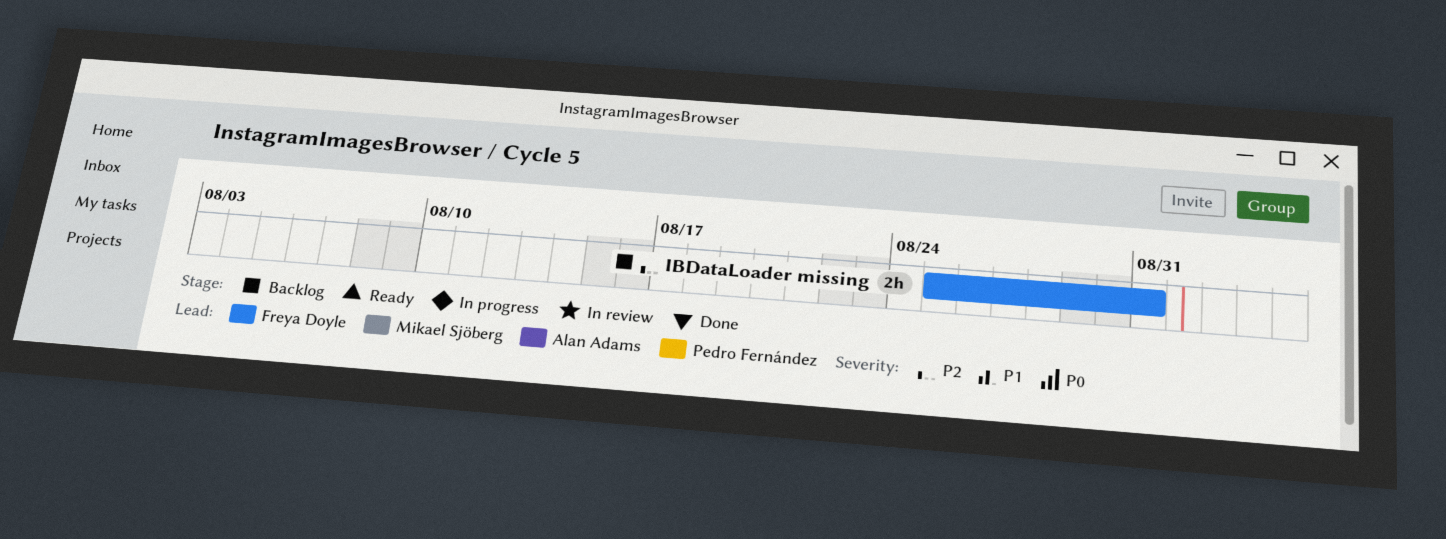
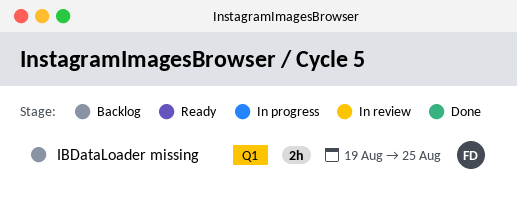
IBDataLoader missing, start: Aug 25 -> Aug 19
IBDataLoader missing, due: Aug 31 -> Aug 25

